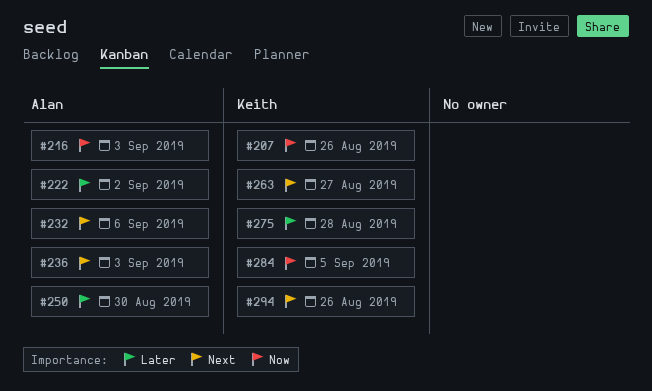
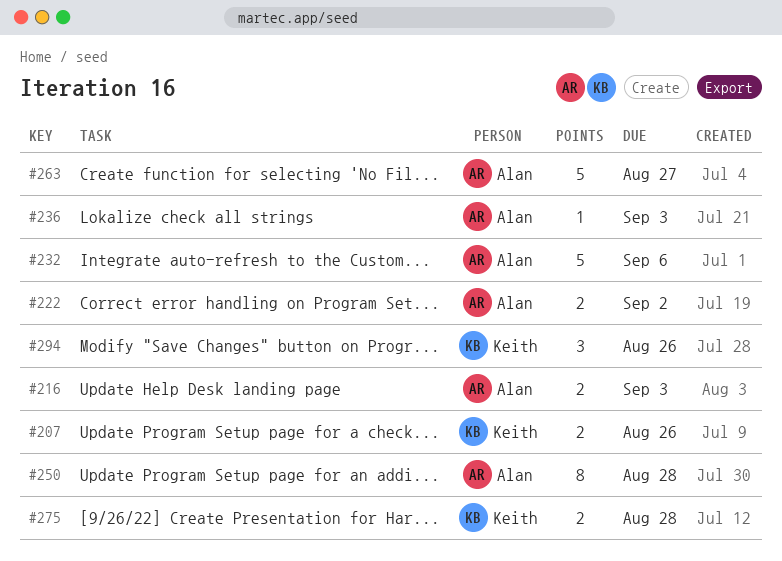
#250, due: Aug 30 -> Aug 28
#263, owner: Keith -> Alan
#284: present -> none

